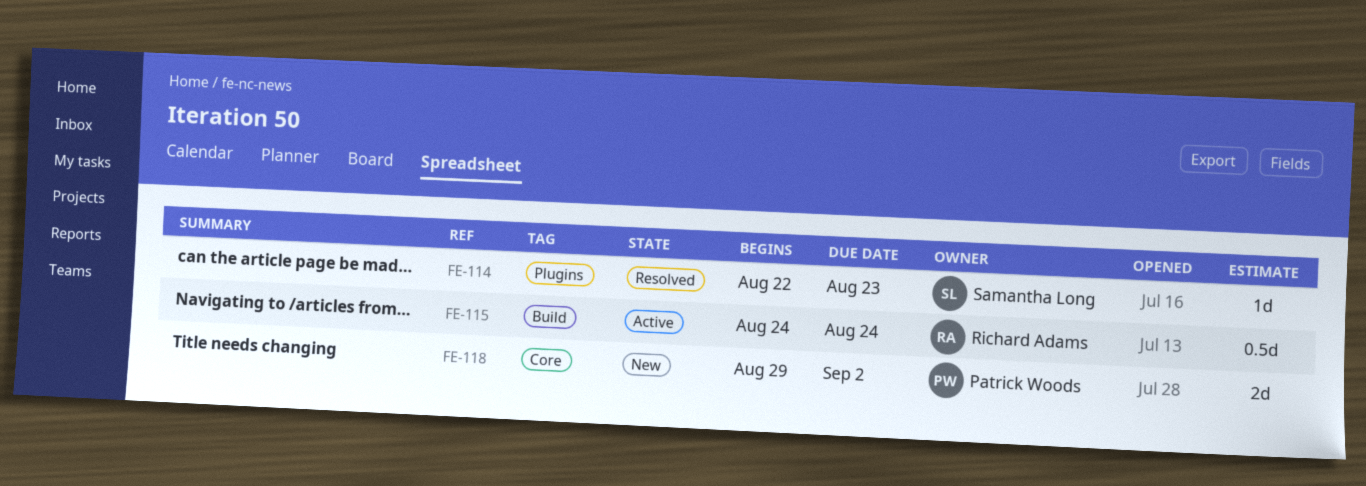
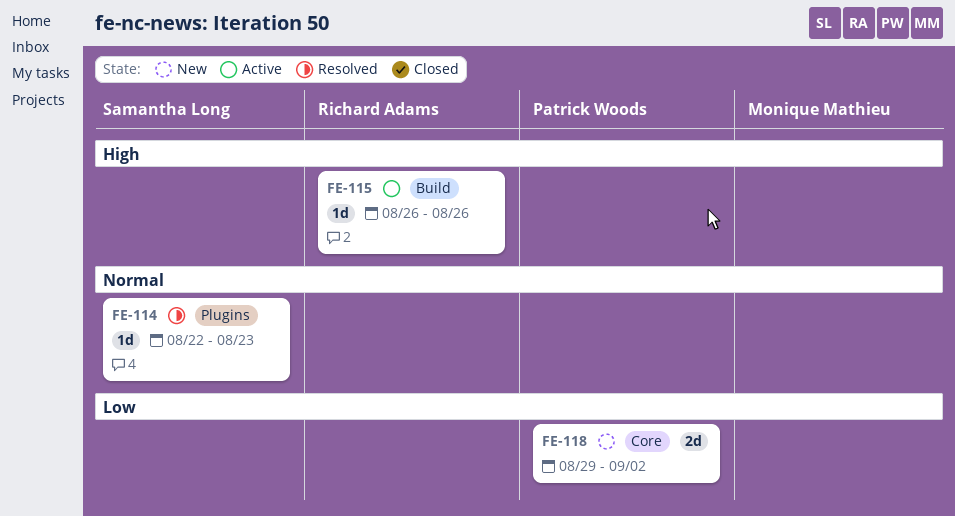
FE-115, estimate: 0.5d -> 1d
FE-115, start: Aug 24 -> Aug 26
FE-115, due: Aug 24 -> Aug 26

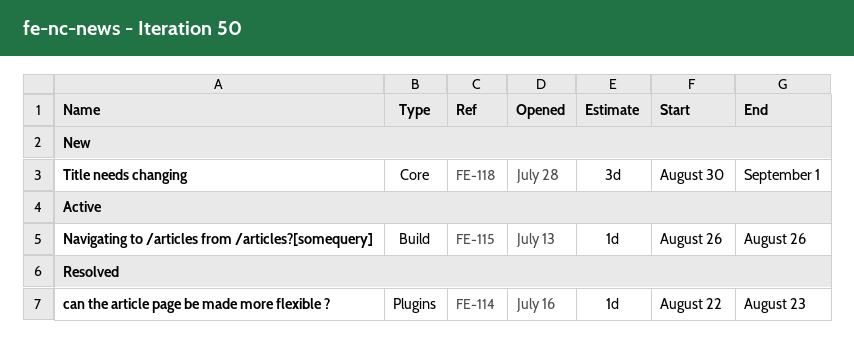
FE-118, estimate: 2d -> 3d
FE-118, start: Aug 29 -> Aug 30
FE-118, due: Sep 2 -> Sep 1

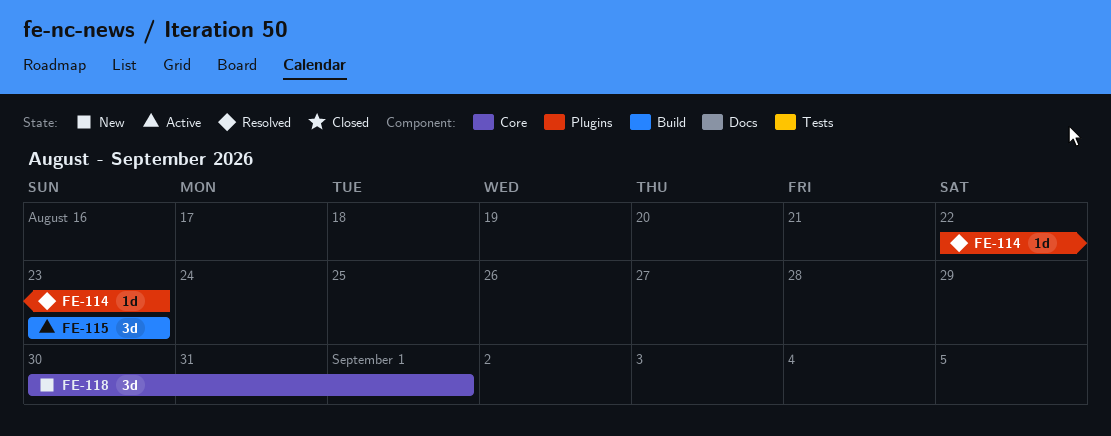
FE-115, estimate: 1d -> 3d
FE-115, start: Aug 26 -> Aug 23
FE-115, due: Aug 26 -> Aug 23

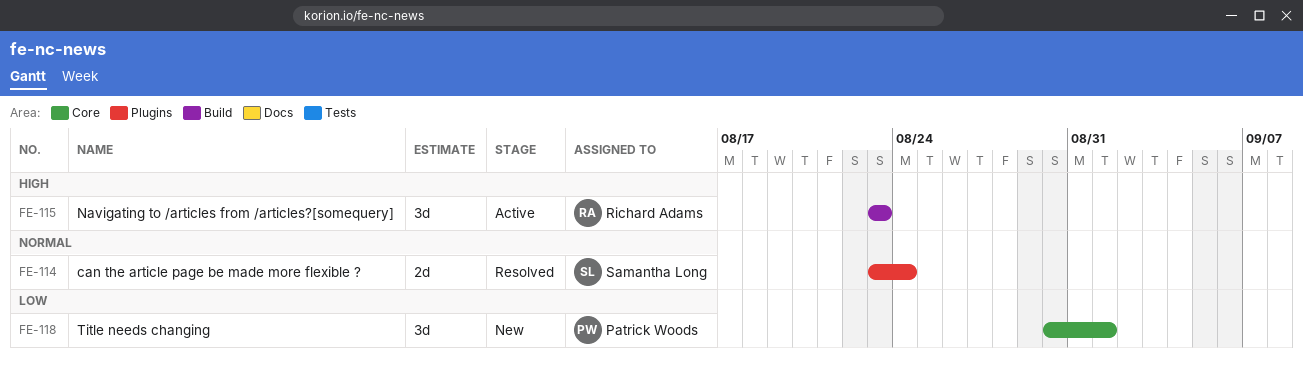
FE-114, estimate: 1d -> 2d
FE-114, start: Aug 22 -> Aug 23
FE-114, due: Aug 23 -> Aug 24

